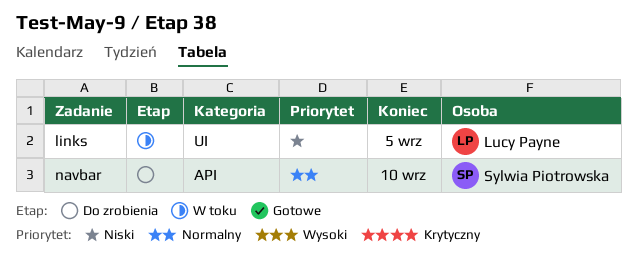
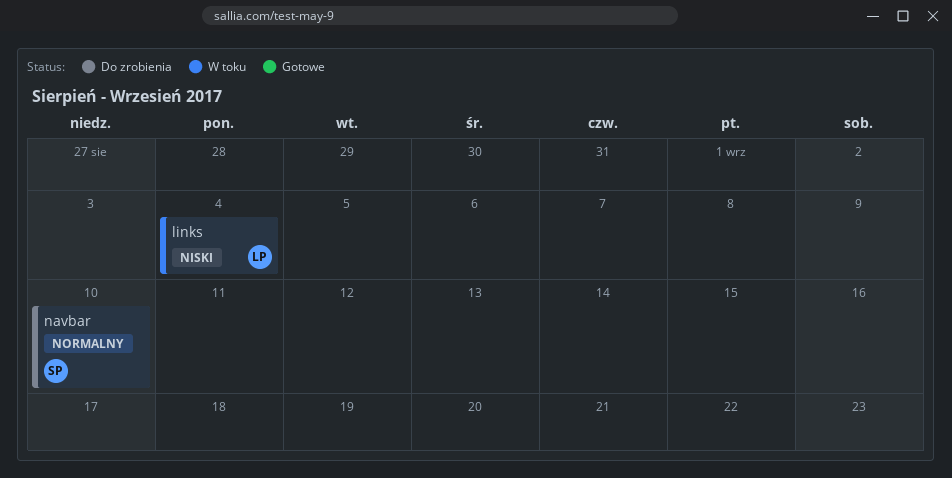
links, due: Sep 5 -> Sep 4

